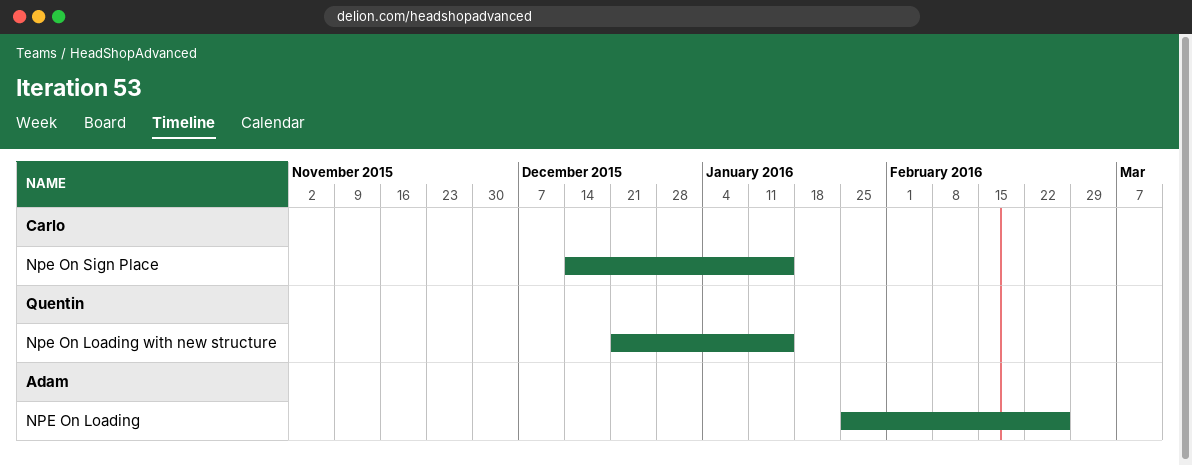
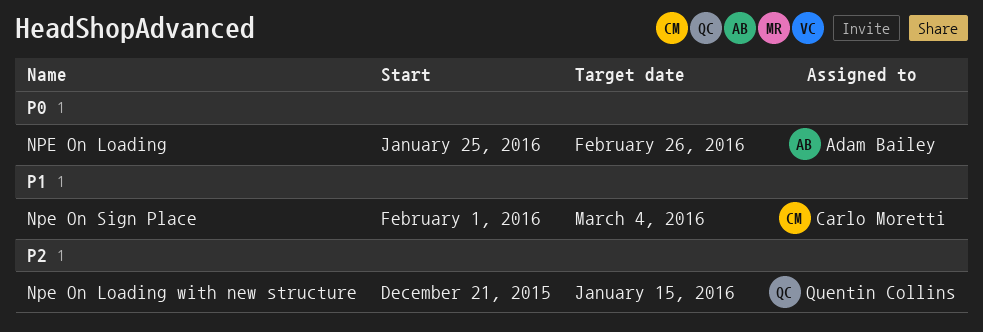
Npe On Sign Place, start: Dec 14 -> Feb 1
Npe On Sign Place, due: Jan 15 -> Mar 4

